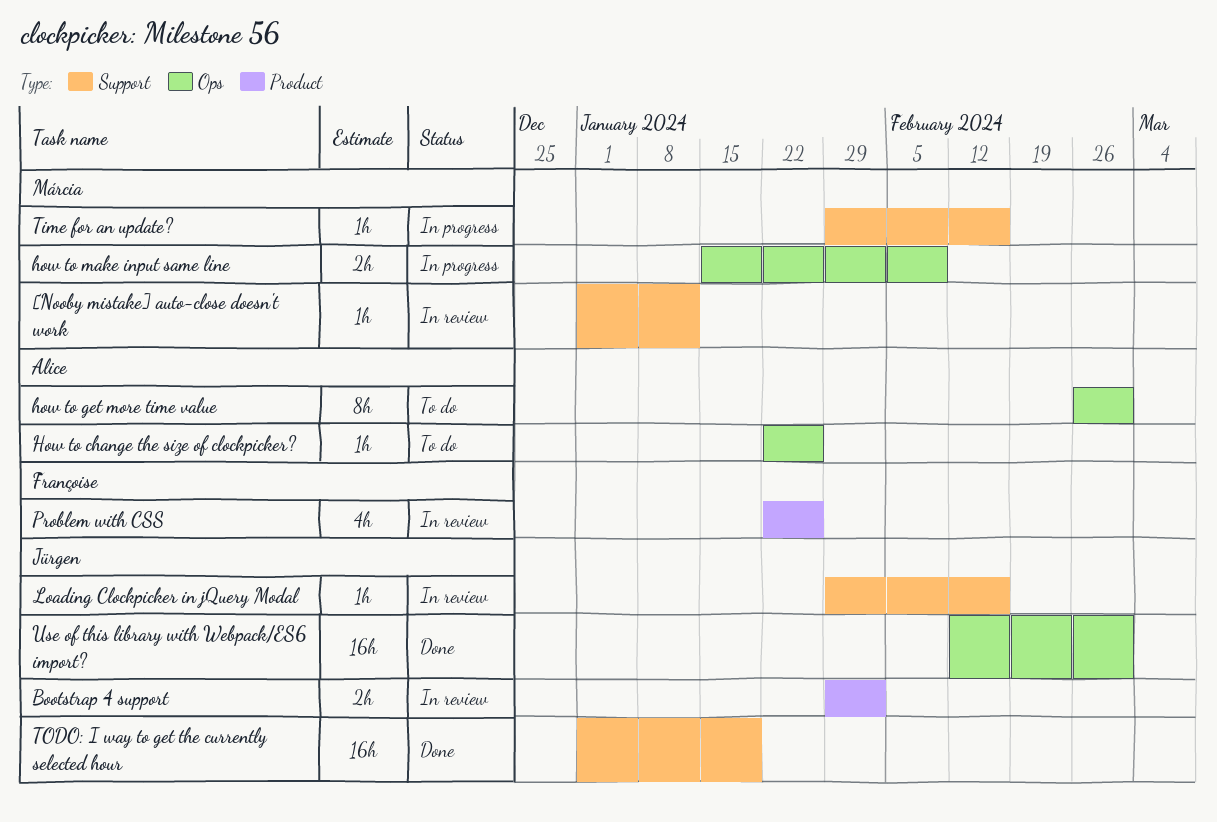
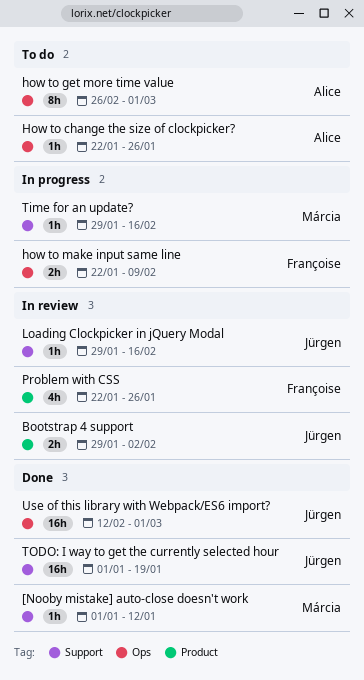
[Nooby mistake] auto-close doesn't work, status: In review -> Done
how to make input same line, owner: Márcia -> Françoise
how to make input same line, start: Jan 15 -> Jan 22

